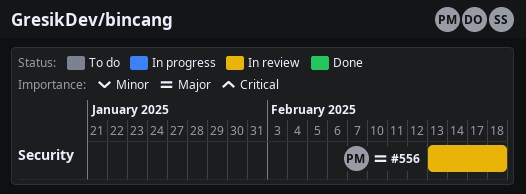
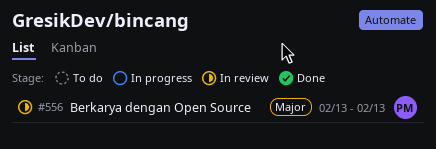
#556, due: Feb 18 -> Feb 13

